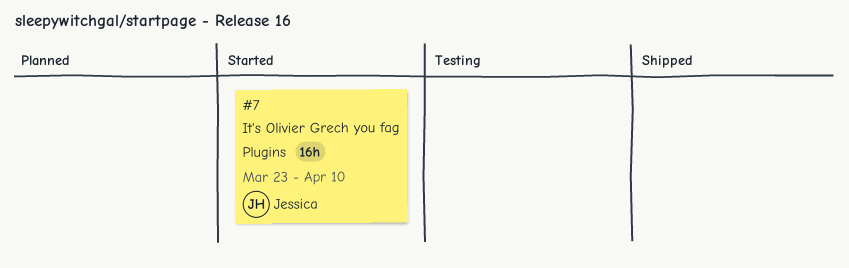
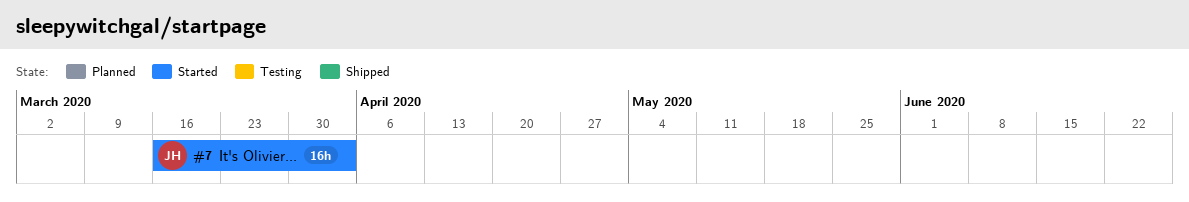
#7, start: Mar 23 -> Mar 16
#7, due: Apr 10 -> Apr 3

